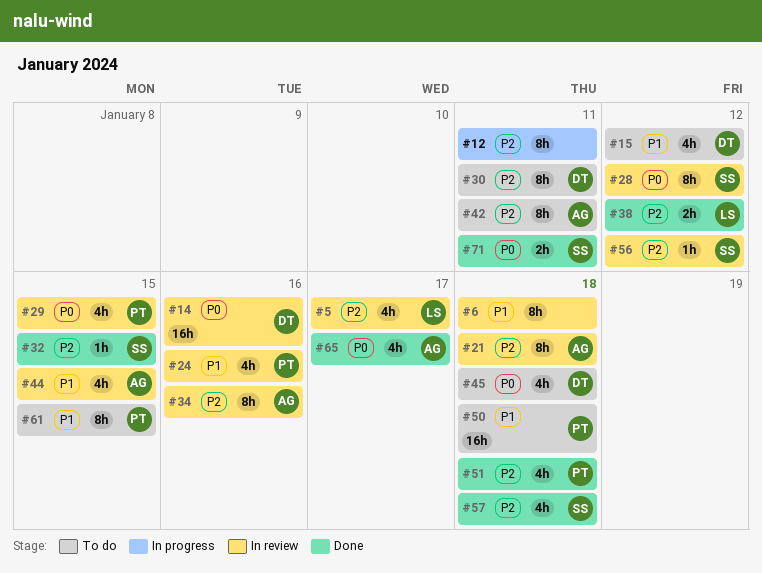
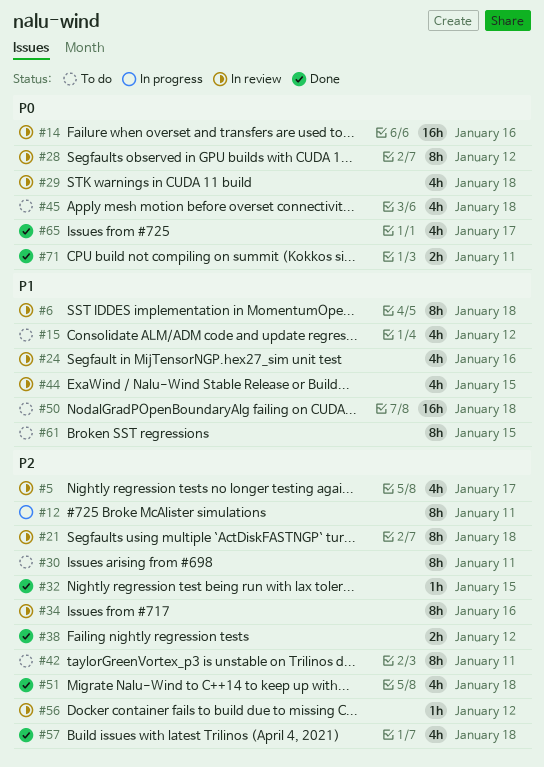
#29, due: Jan 15 -> Jan 18

